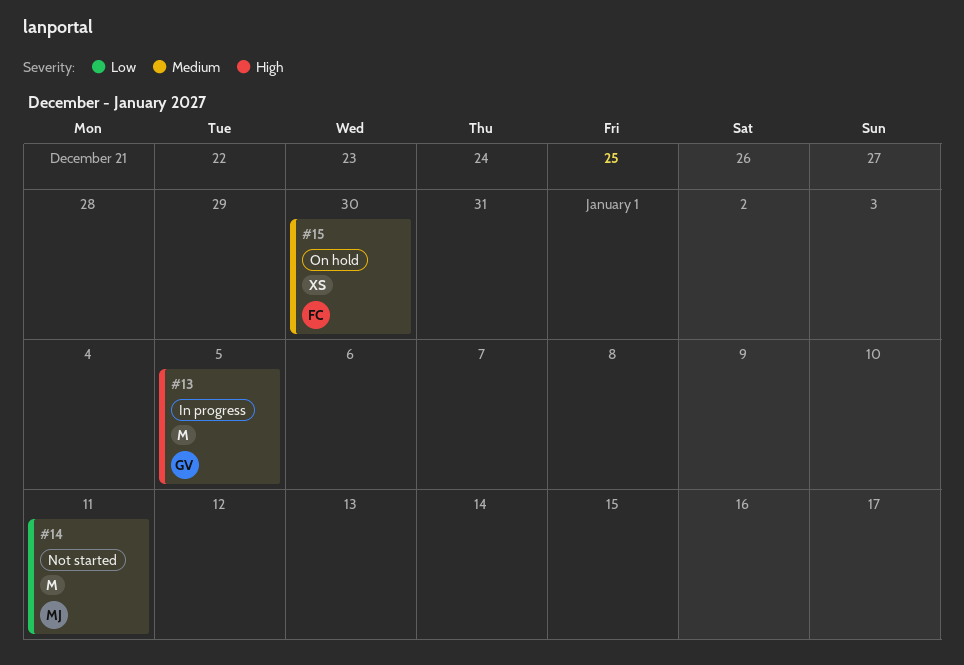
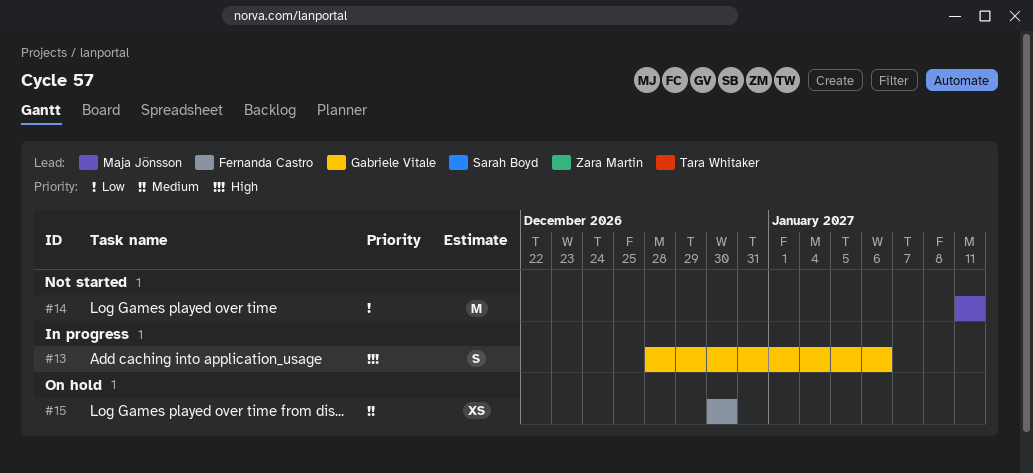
#13, estimate: M -> S
#13, due: Jan 5 -> Jan 6

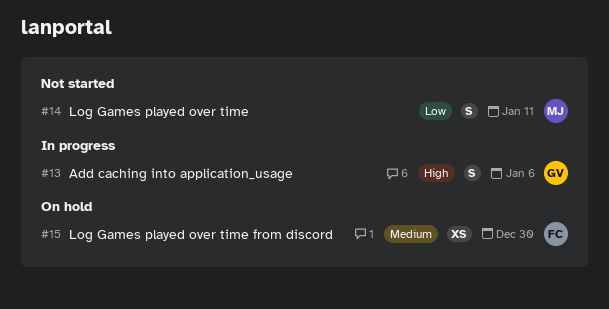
#14, estimate: M -> S

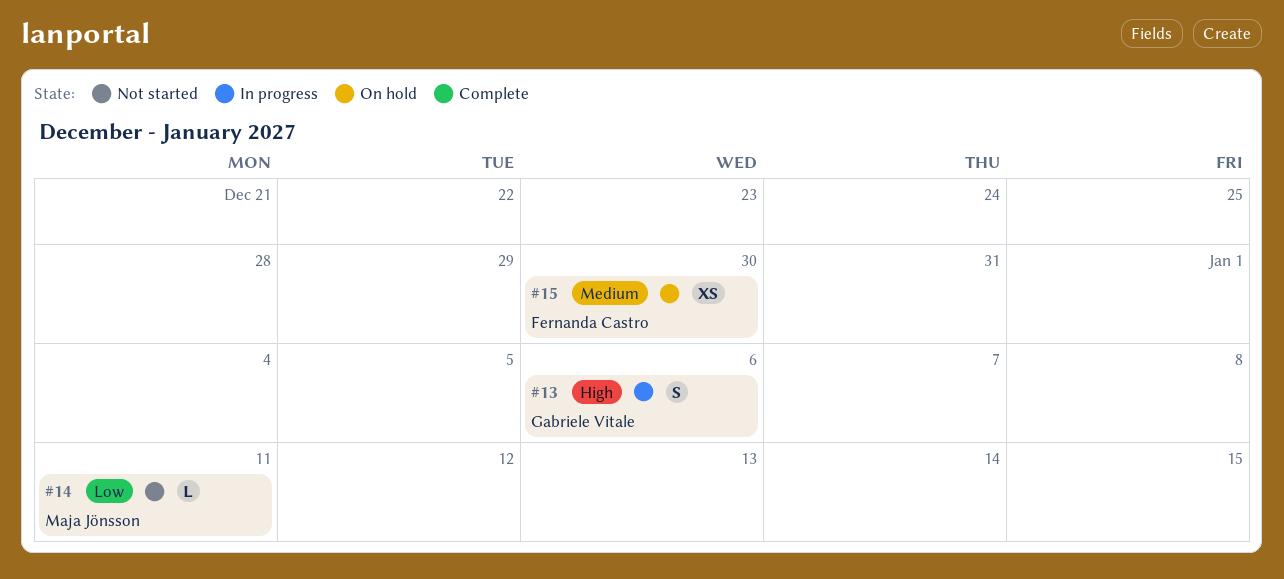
#14, estimate: S -> L

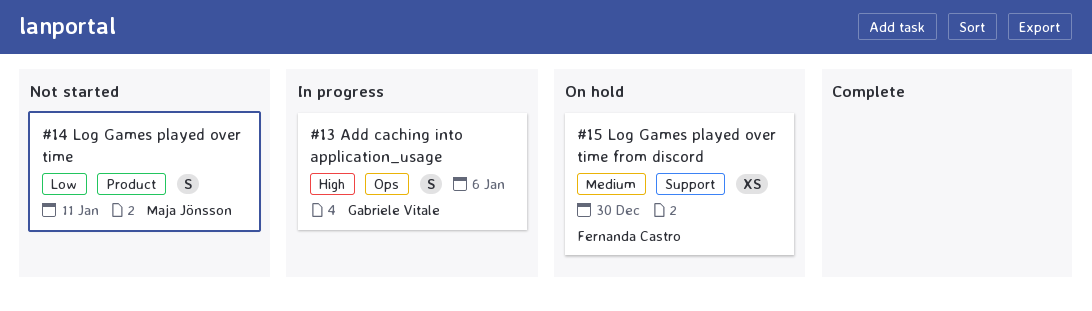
#14, estimate: L -> S

